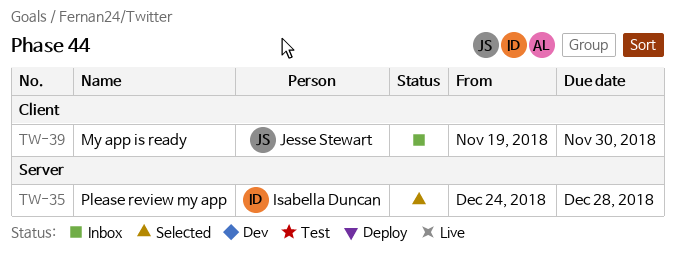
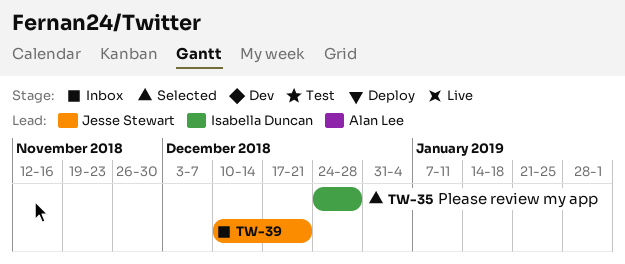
TW-39, start: Nov 19 -> Dec 10
TW-39, due: Nov 30 -> Dec 21

